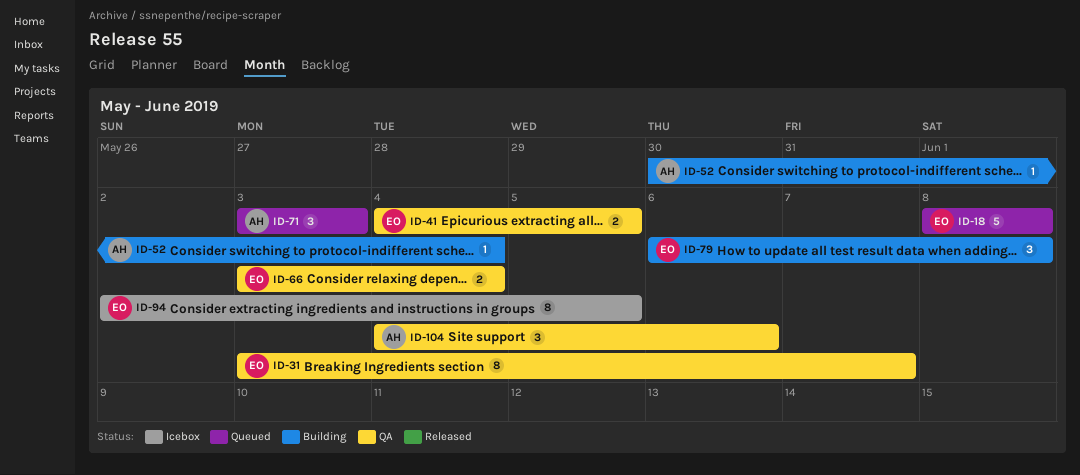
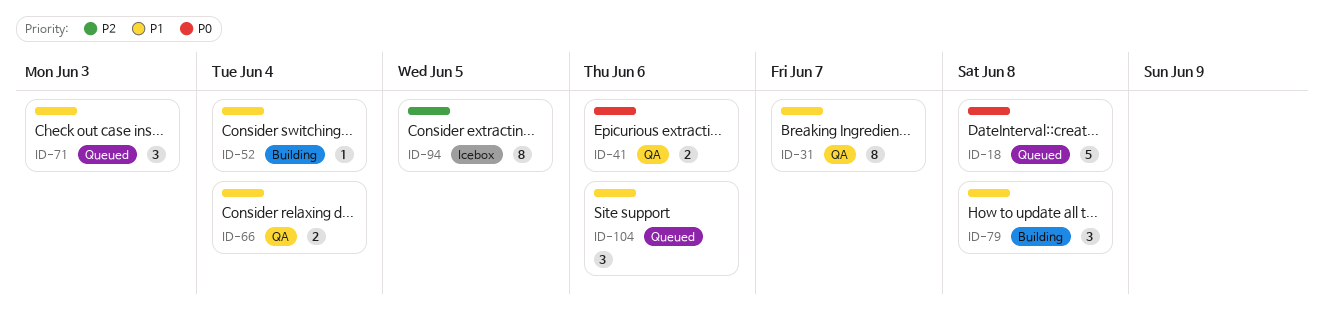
ID-41, due: Jun 5 -> Jun 6
ID-104, status: QA -> Queued

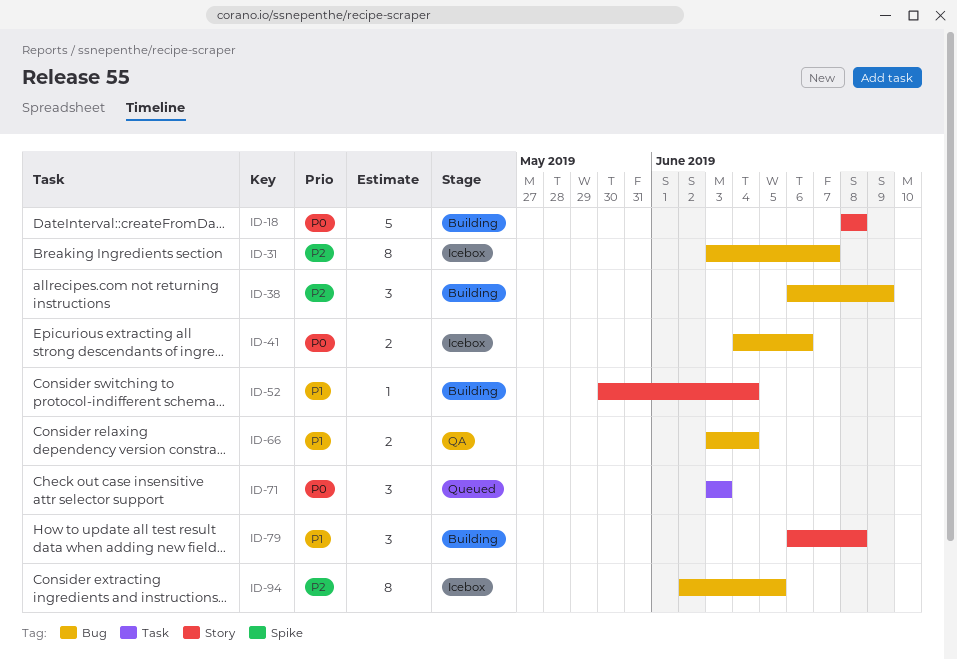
ID-18, status: Queued -> Building
ID-31, status: QA -> Icebox
ID-31, priority: P1 -> P2
ID-38: none -> present
ID-41, status: QA -> Icebox
ID-71, priority: P1 -> P0
ID-104: present -> none

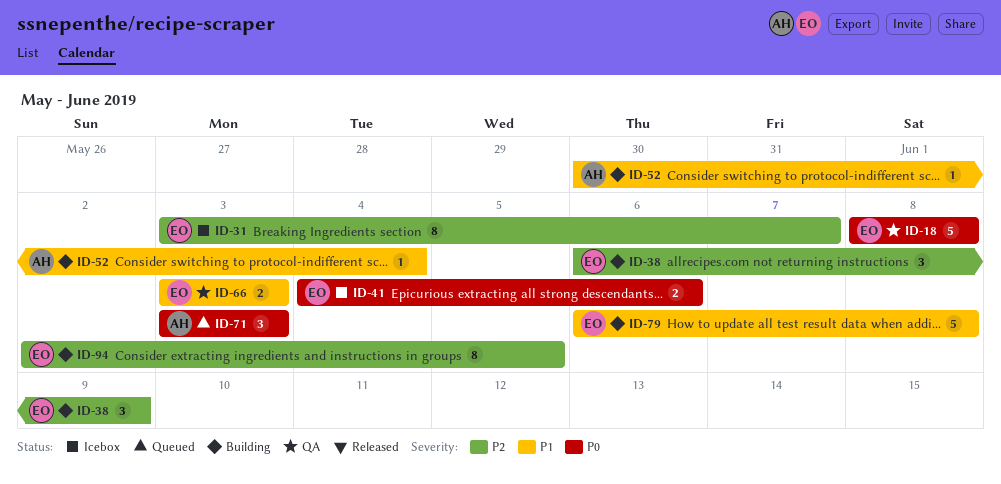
ID-18, status: Building -> QA
ID-66, due: Jun 4 -> Jun 3
ID-79, estimate: 3 -> 5
ID-94, status: Icebox -> Building

